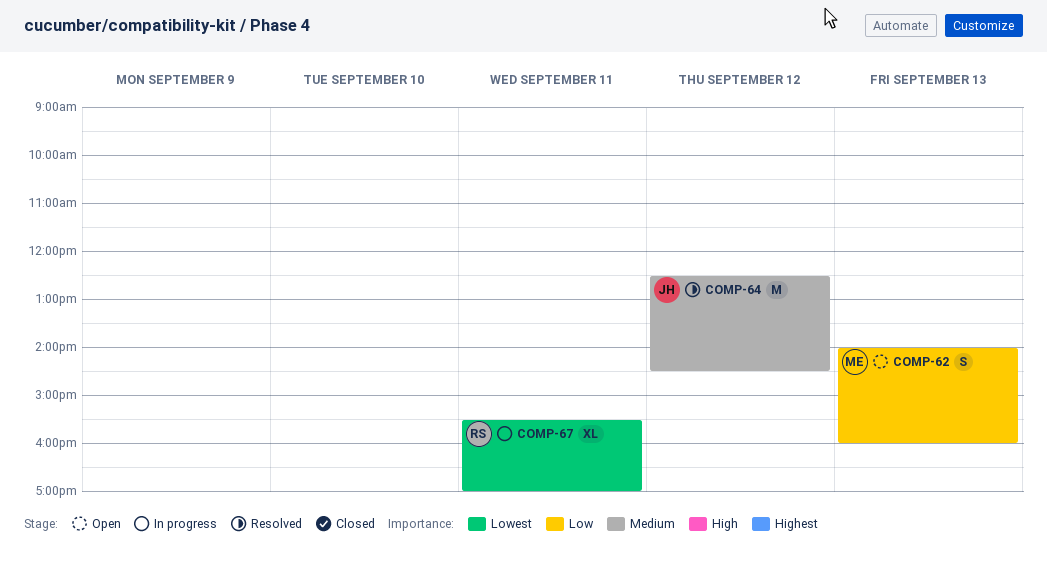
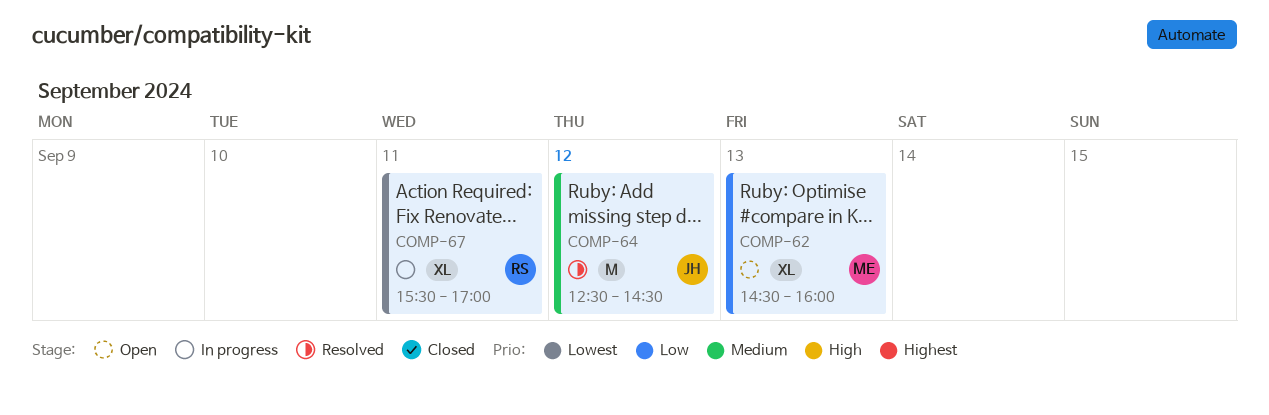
COMP-62, estimate: S -> XL
COMP-62, begins: 14:00 -> 14:30

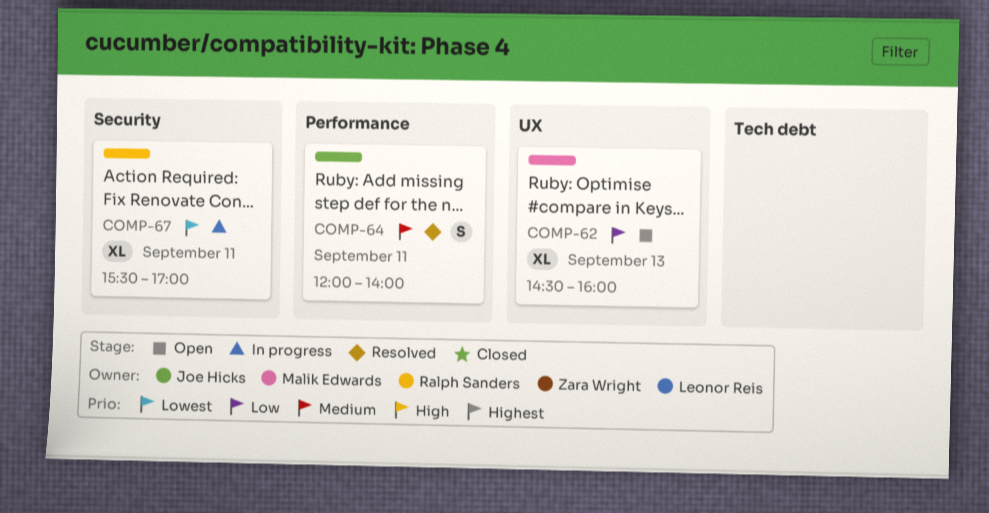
COMP-64, estimate: M -> S
COMP-64, day: Sep 12 -> Sep 11
COMP-64, begins: 12:30 -> 12:00
COMP-64, ends: 14:30 -> 14:00

